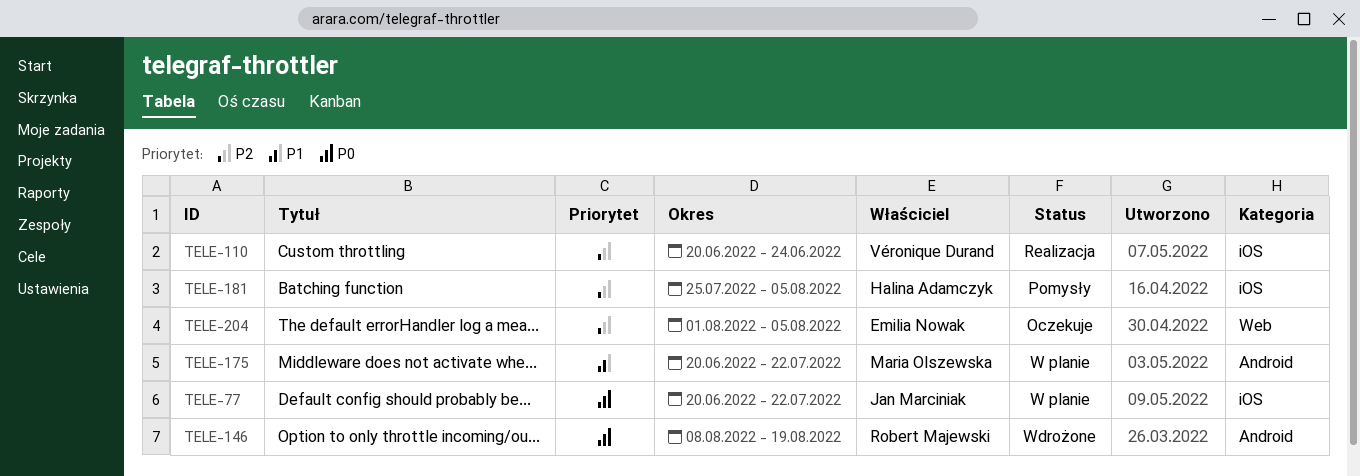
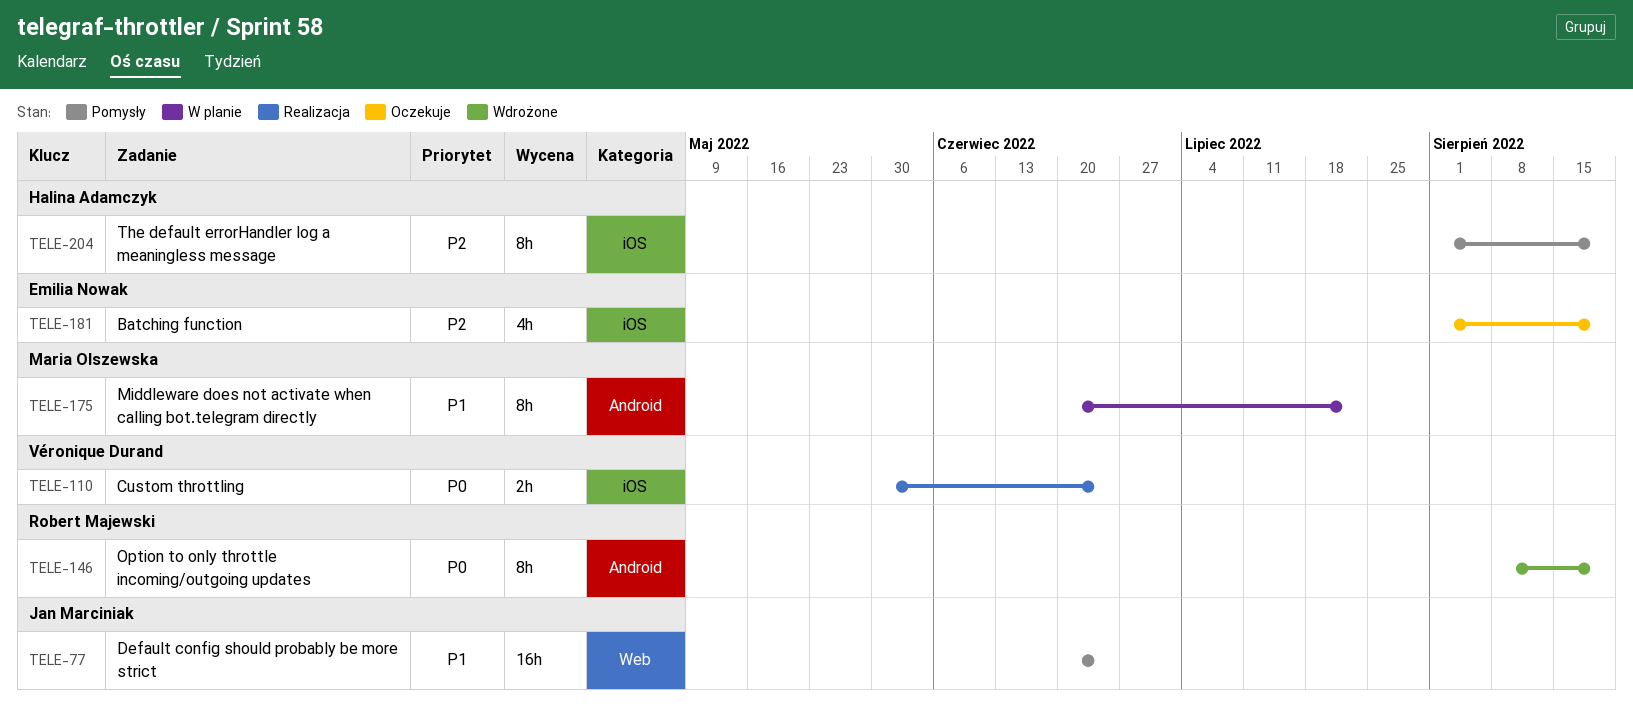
TELE-77, status: W planie -> Pomysły
TELE-77, priority: P0 -> P1
TELE-77, label: iOS -> Web
TELE-77, due: Jul 22 -> Jun 24
TELE-110, priority: P2 -> P0
TELE-110, start: Jun 20 -> May 30
TELE-181, status: Pomysły -> Oczekuje
TELE-181, owner: Halina Adamczyk -> Emilia Nowak
TELE-181, start: Jul 25 -> Aug 1
TELE-181, due: Aug 5 -> Aug 19
TELE-204, status: Oczekuje -> Pomysły
TELE-204, owner: Emilia Nowak -> Halina Adamczyk
TELE-204, label: Web -> iOS
TELE-204, due: Aug 5 -> Aug 19

